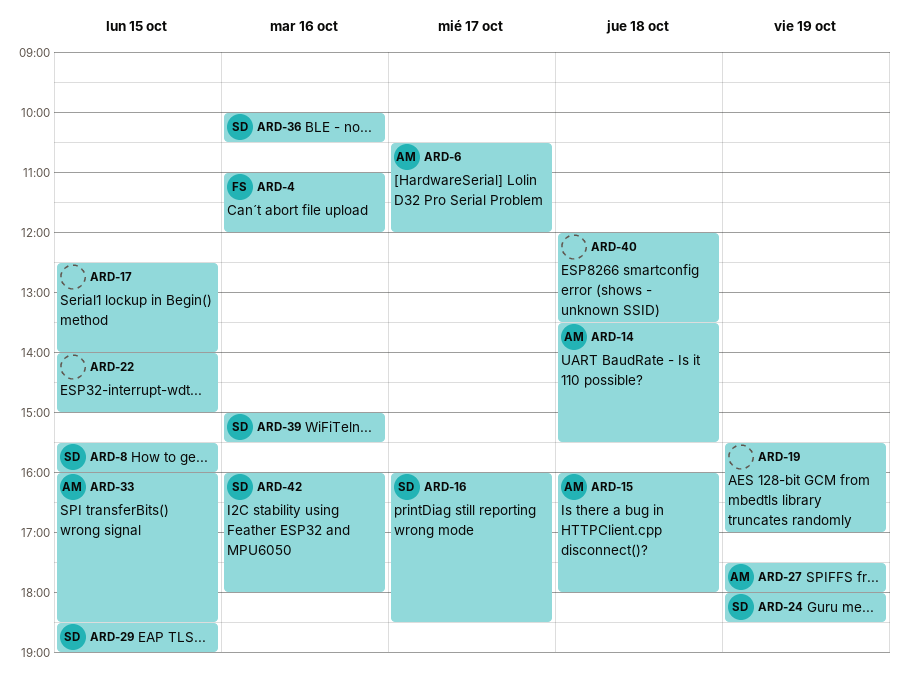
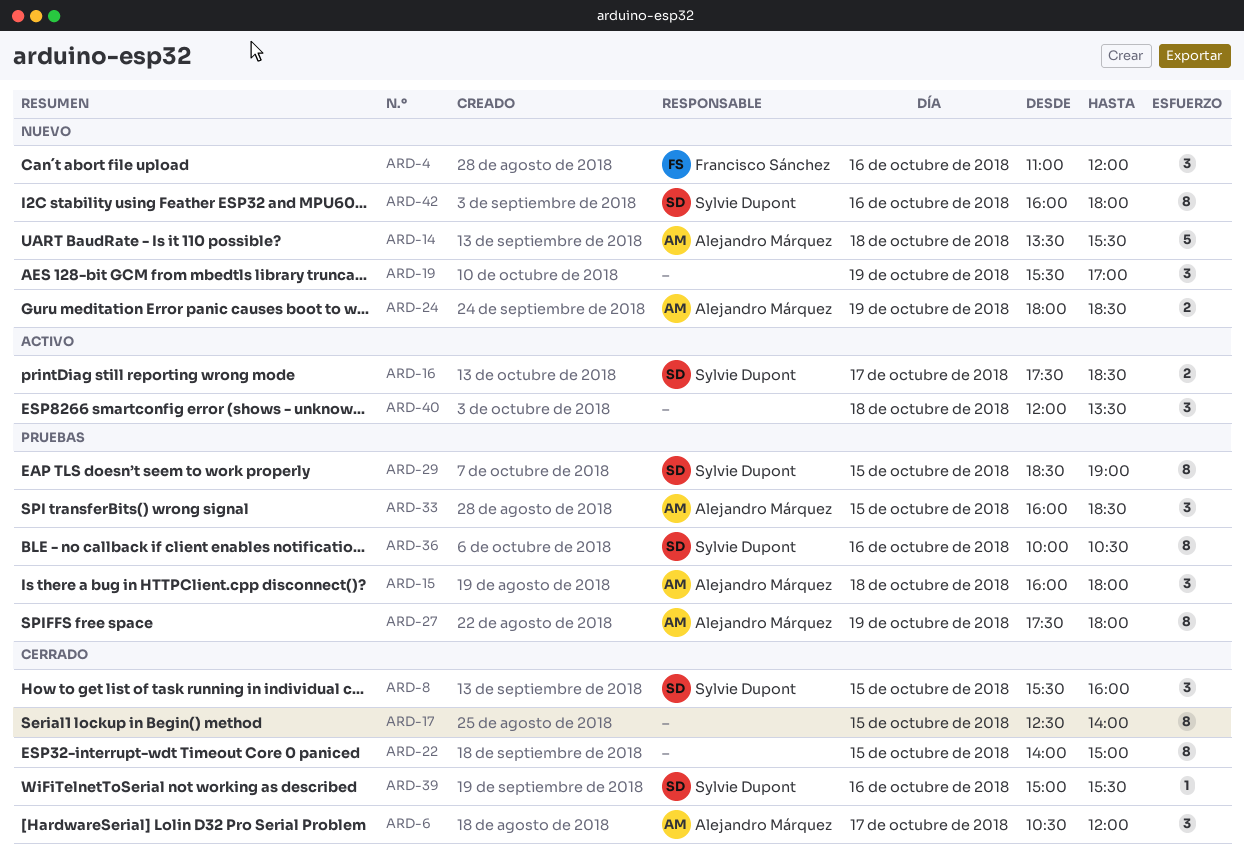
ARD-16, begins: 16:00 -> 17:30
ARD-24, owner: Sylvie Dupont -> Alejandro Márquez

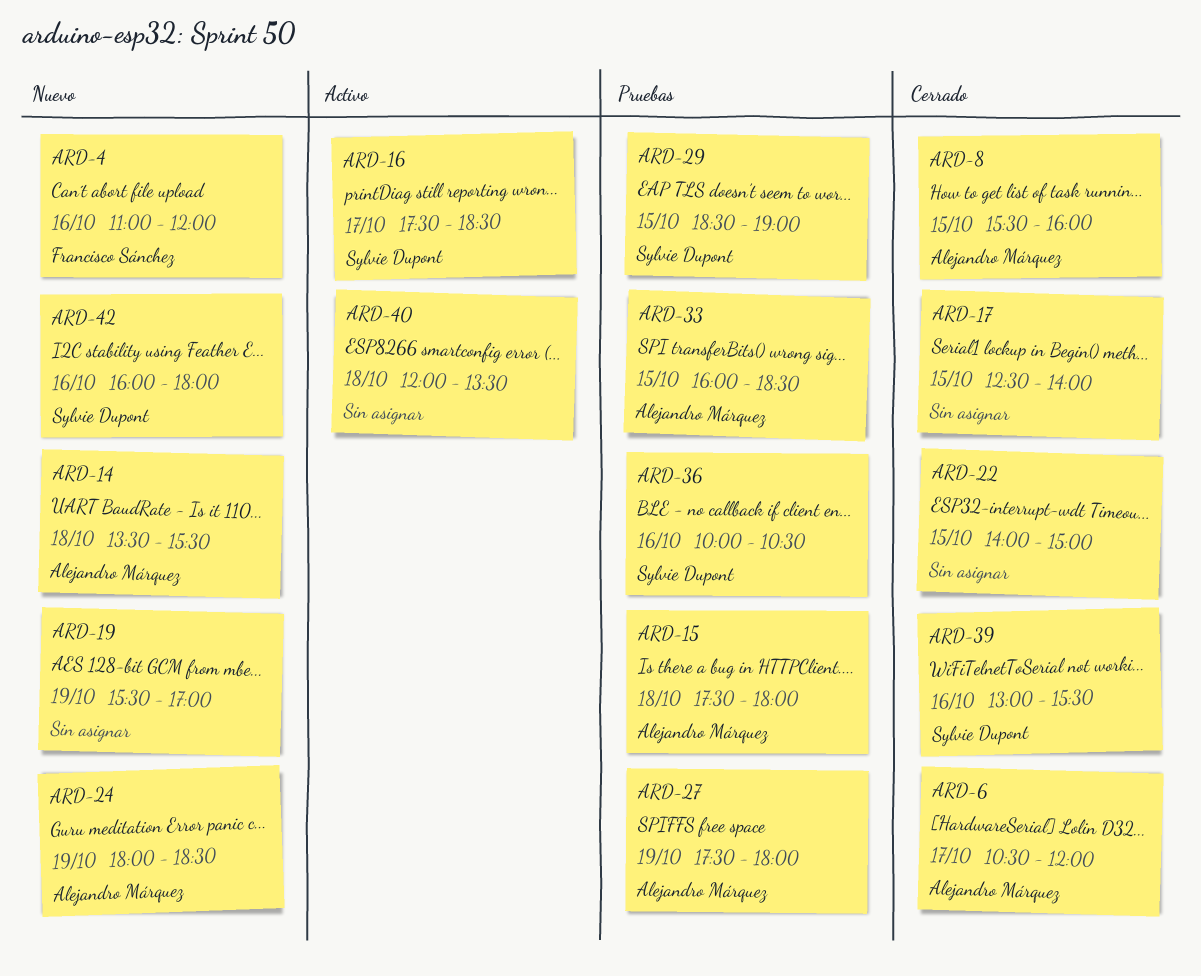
ARD-8, owner: Sylvie Dupont -> Alejandro Márquez
ARD-15, begins: 16:00 -> 17:30
ARD-39, begins: 15:00 -> 13:00

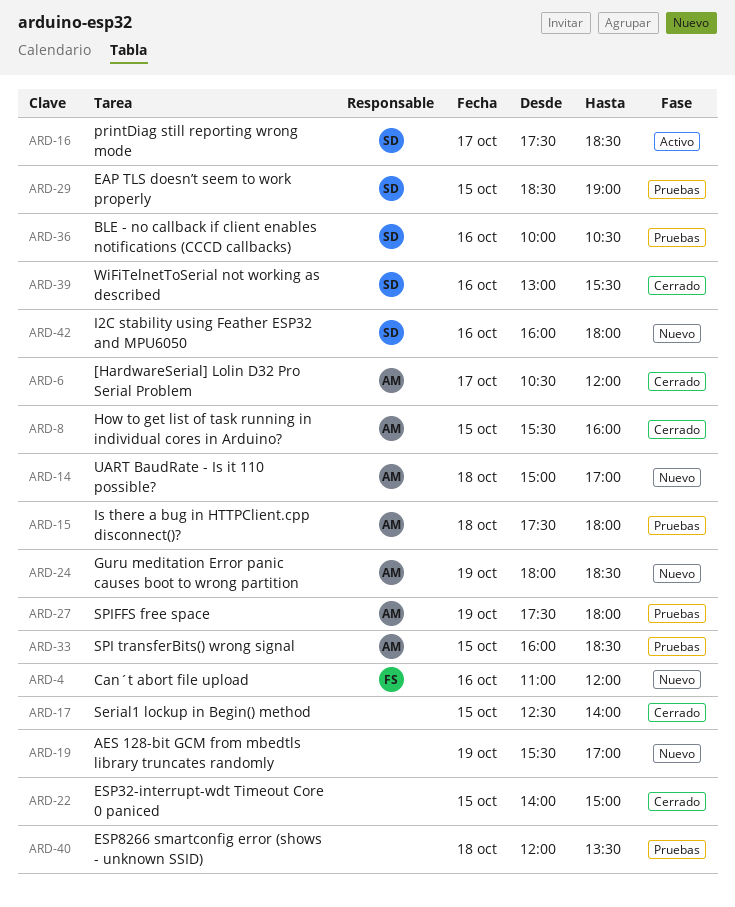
ARD-14, begins: 13:30 -> 15:00
ARD-14, ends: 15:30 -> 17:00
ARD-40, status: Activo -> Pruebas

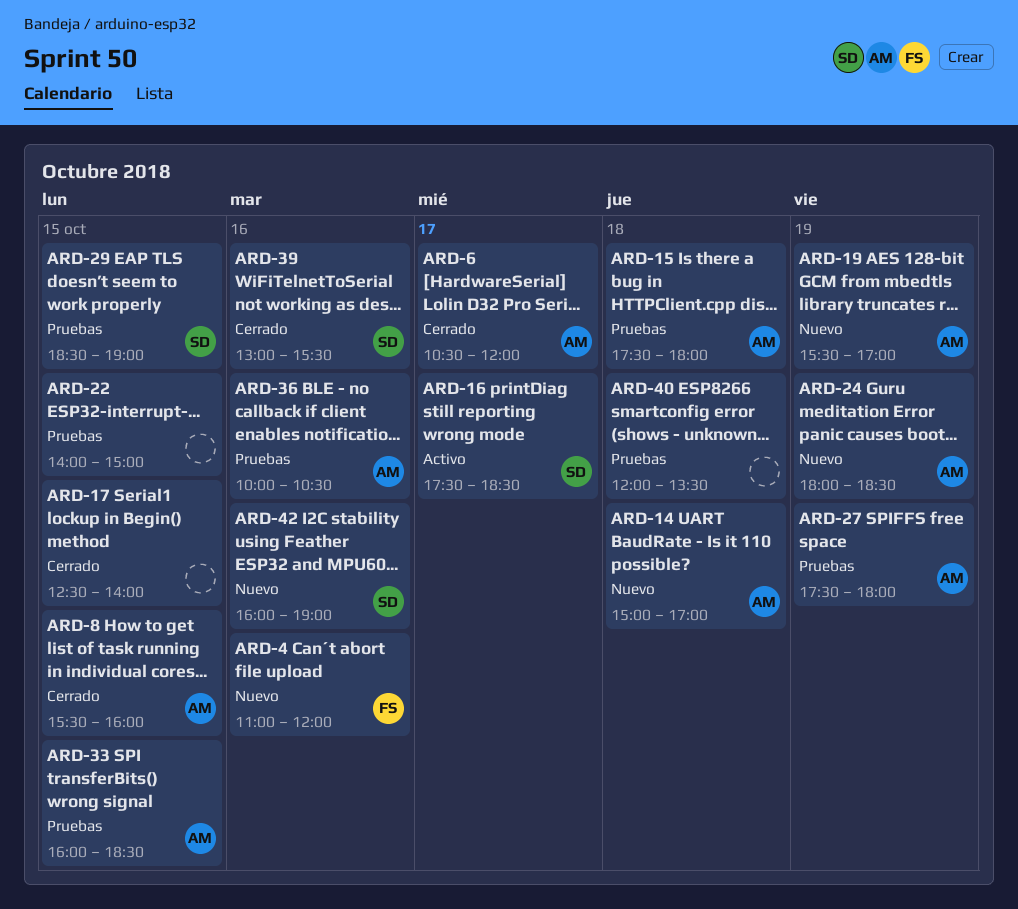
ARD-19, owner: none -> AM
ARD-22, status: Cerrado -> Pruebas
ARD-36, owner: SD -> AM
ARD-42, ends: 18:00 -> 19:00

